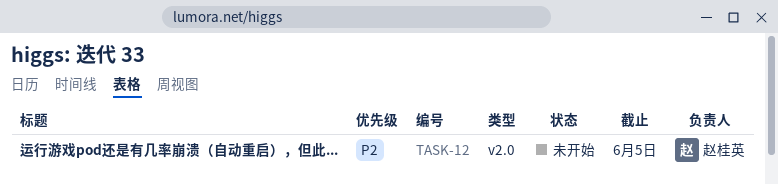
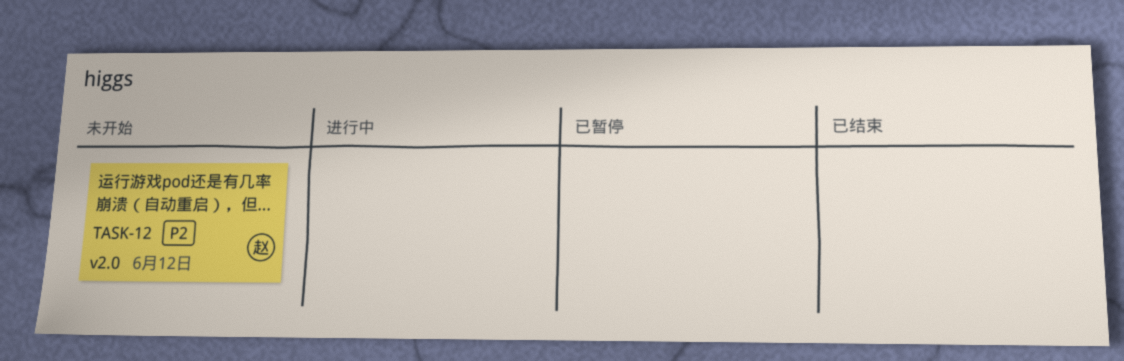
TASK-12, due: Jun 5 -> Jun 12

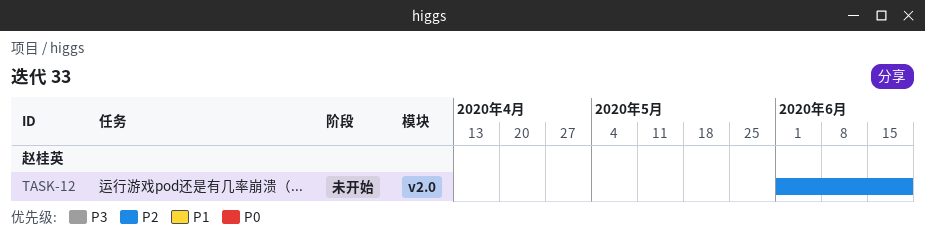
TASK-12, due: Jun 12 -> Jun 19

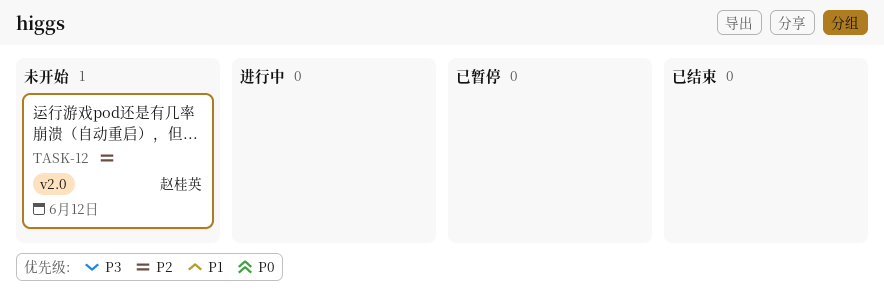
TASK-12, due: Jun 19 -> Jun 12

